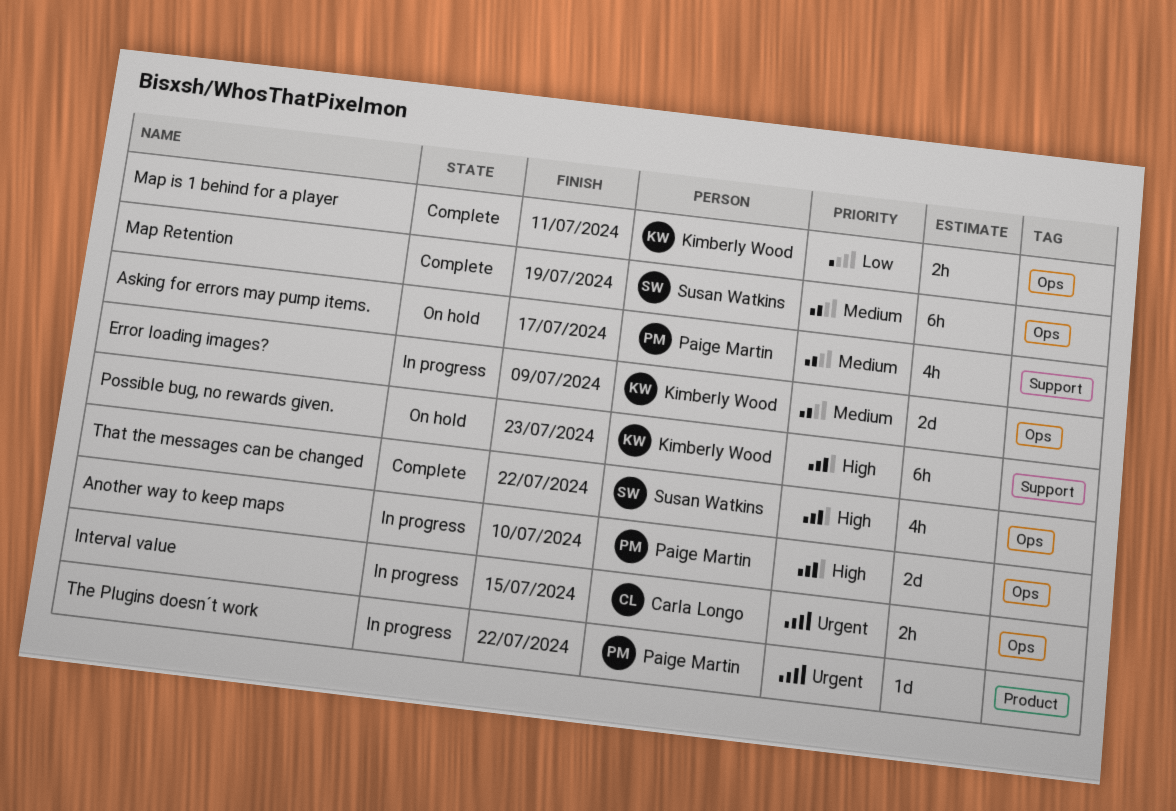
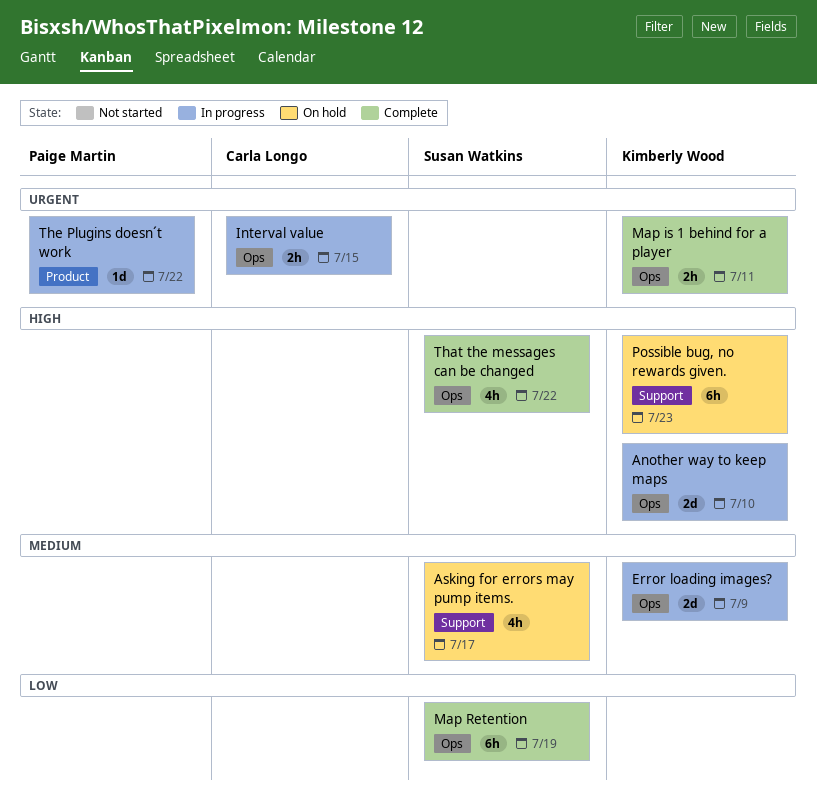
Another way to keep maps, owner: Paige Martin -> Kimberly Wood
Asking for errors may pump items., owner: Paige Martin -> Susan Watkins
Map is 1 behind for a player, priority: Low -> Urgent
Map Retention, priority: Medium -> Low

